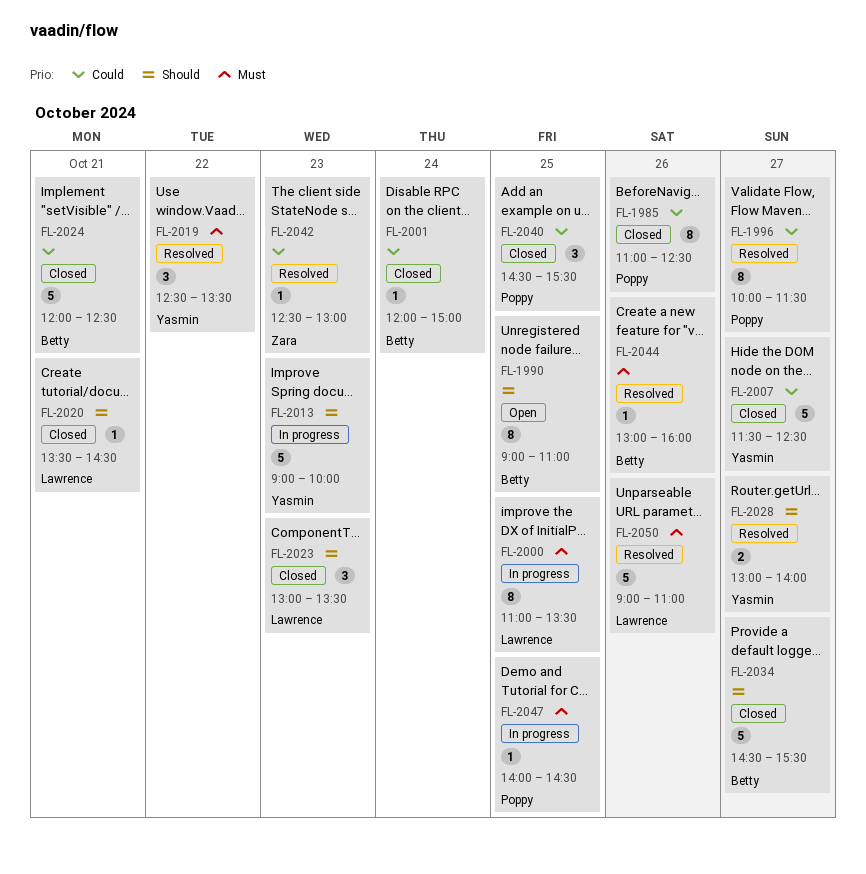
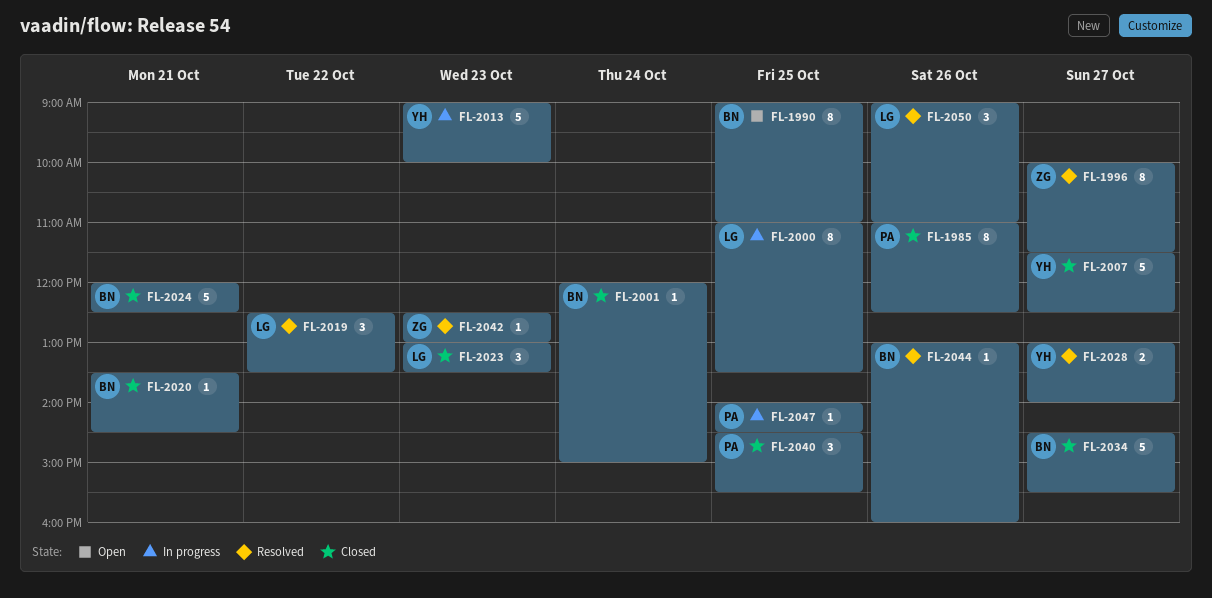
FL-1996, owner: Poppy -> Zara
FL-2019, owner: Yasmin -> Lawrence
FL-2020, owner: Lawrence -> Betty
FL-2050, estimate: 5 -> 3

